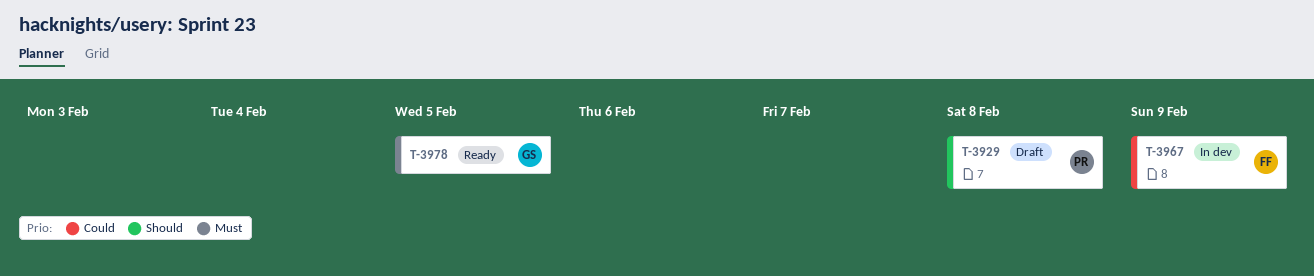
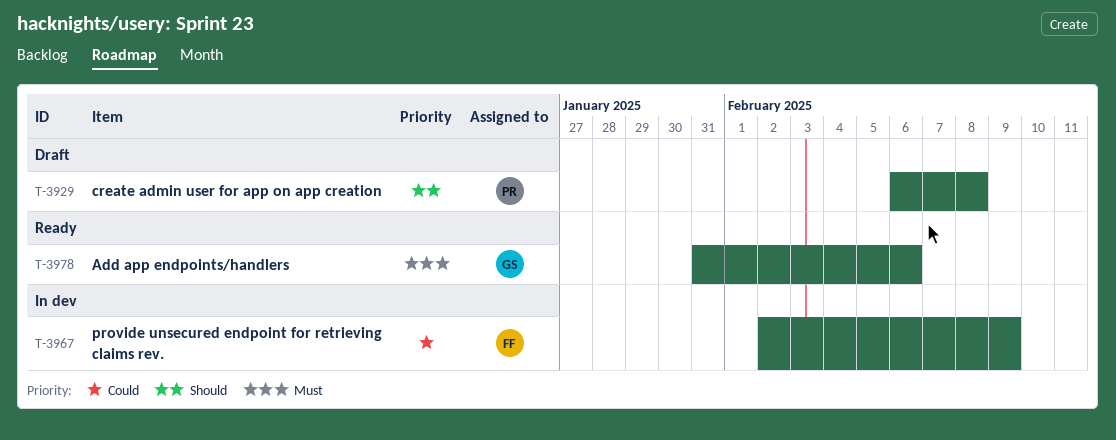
T-3978, due: Feb 5 -> Feb 6

